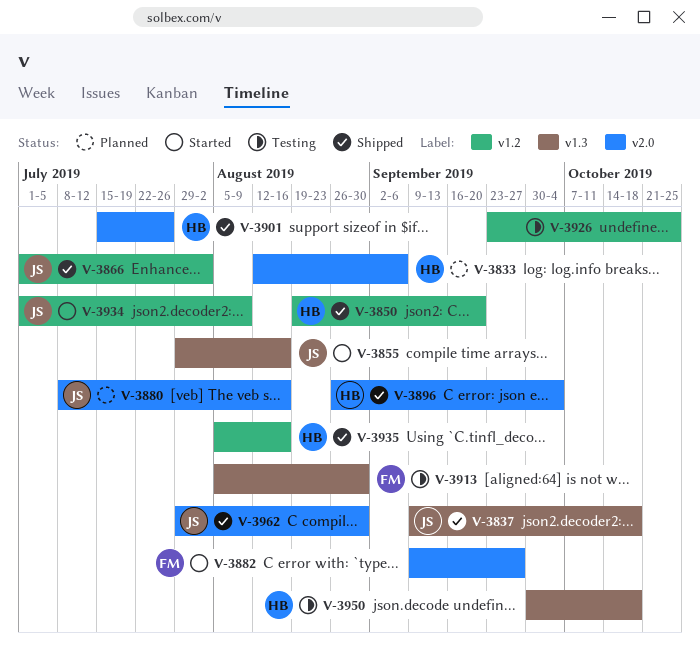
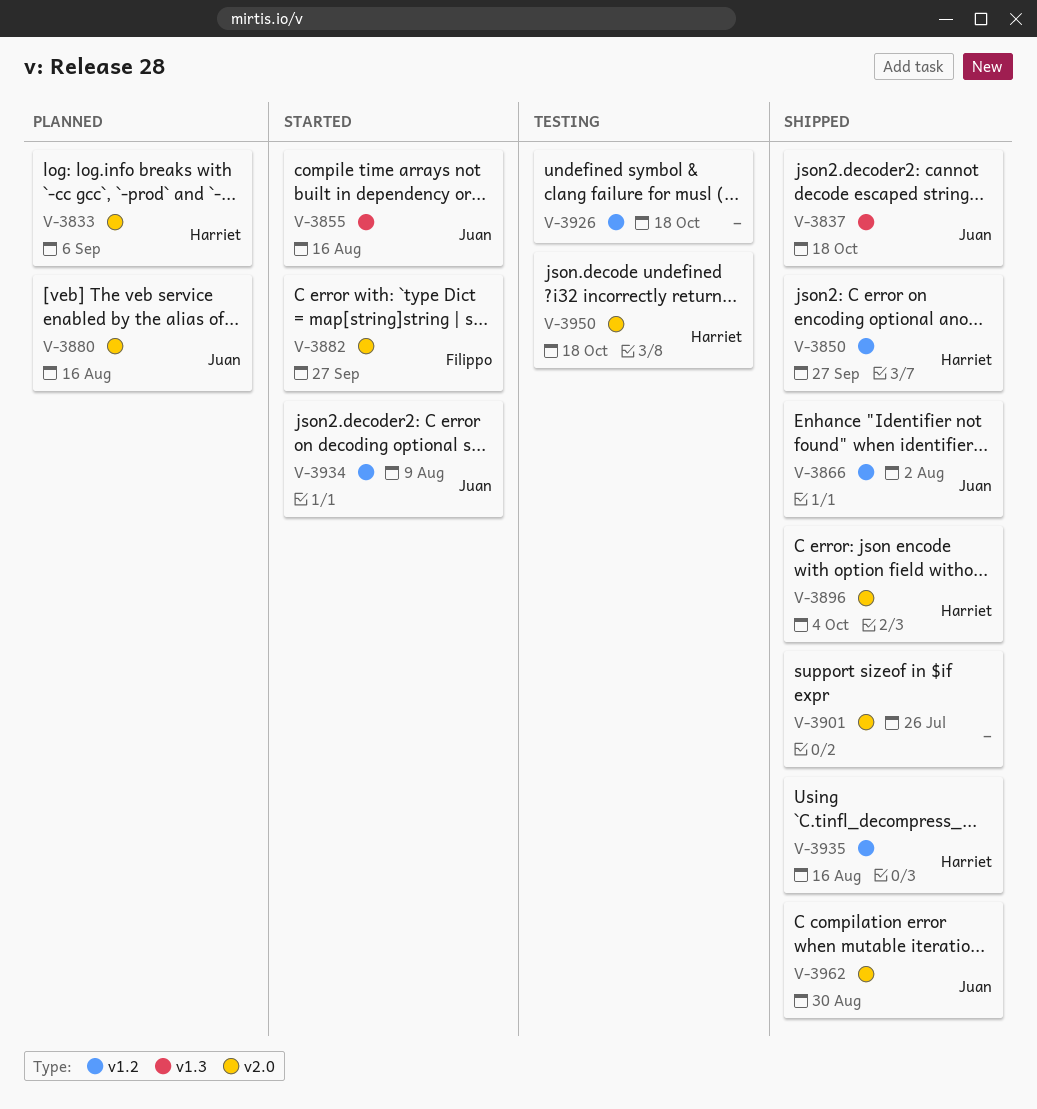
V-3850, due: Sep 20 -> Sep 27
V-3901, owner: Harriet -> none
V-3913: present -> none
V-3926, due: Oct 25 -> Oct 18
V-3950, label: v1.3 -> v2.0

